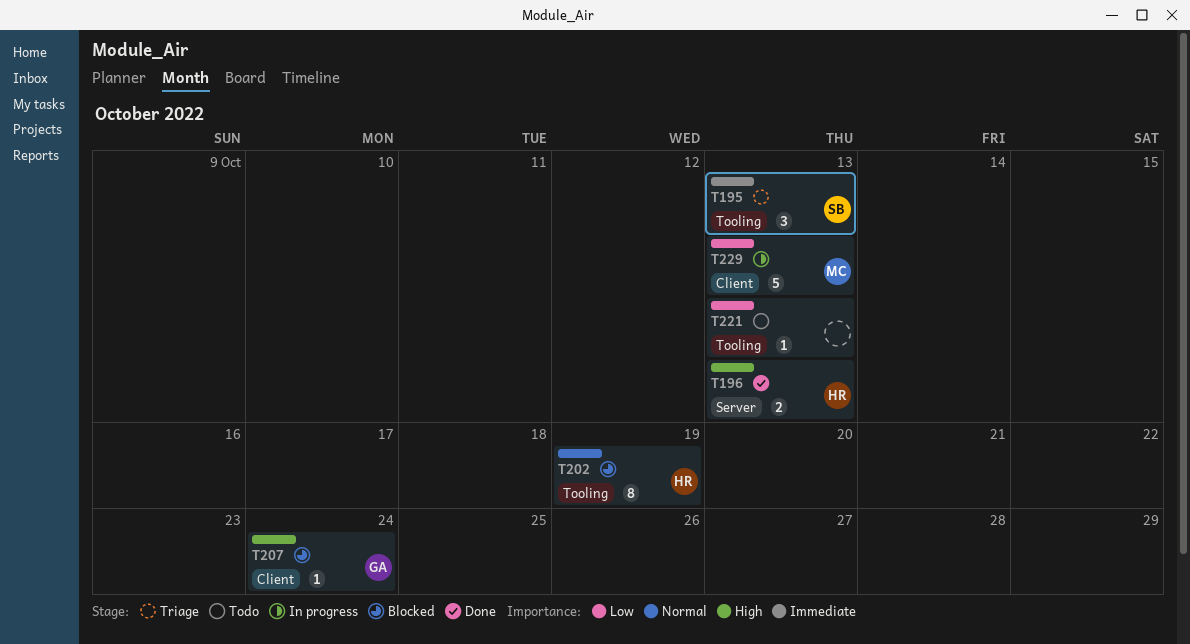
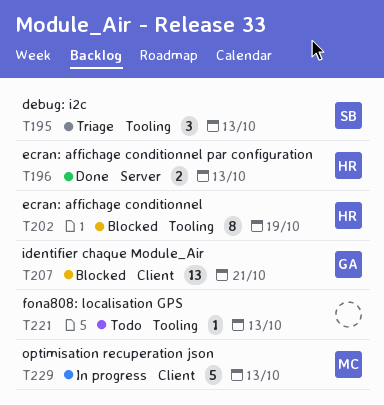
T207, estimate: 1 -> 13
T207, due: Oct 24 -> Oct 21

